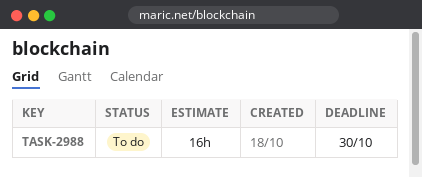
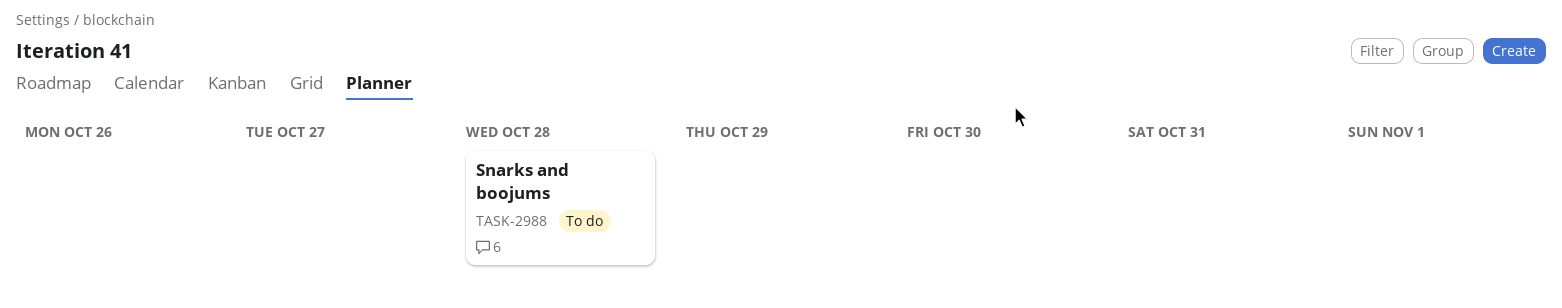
TASK-2988, due: Oct 30 -> Oct 28

